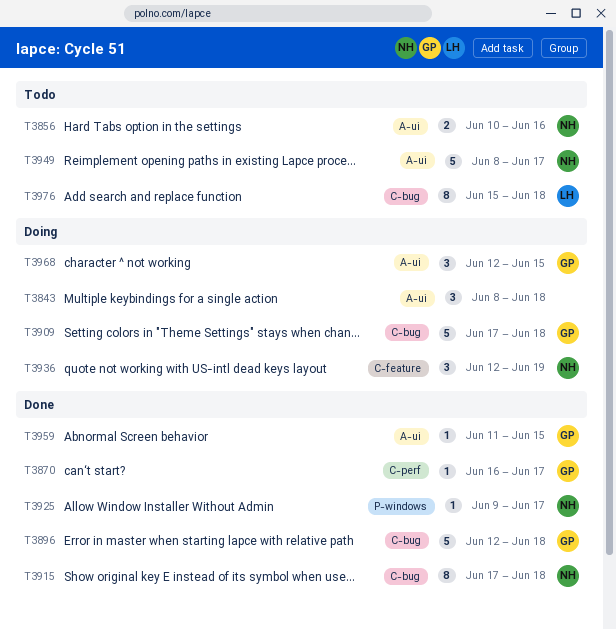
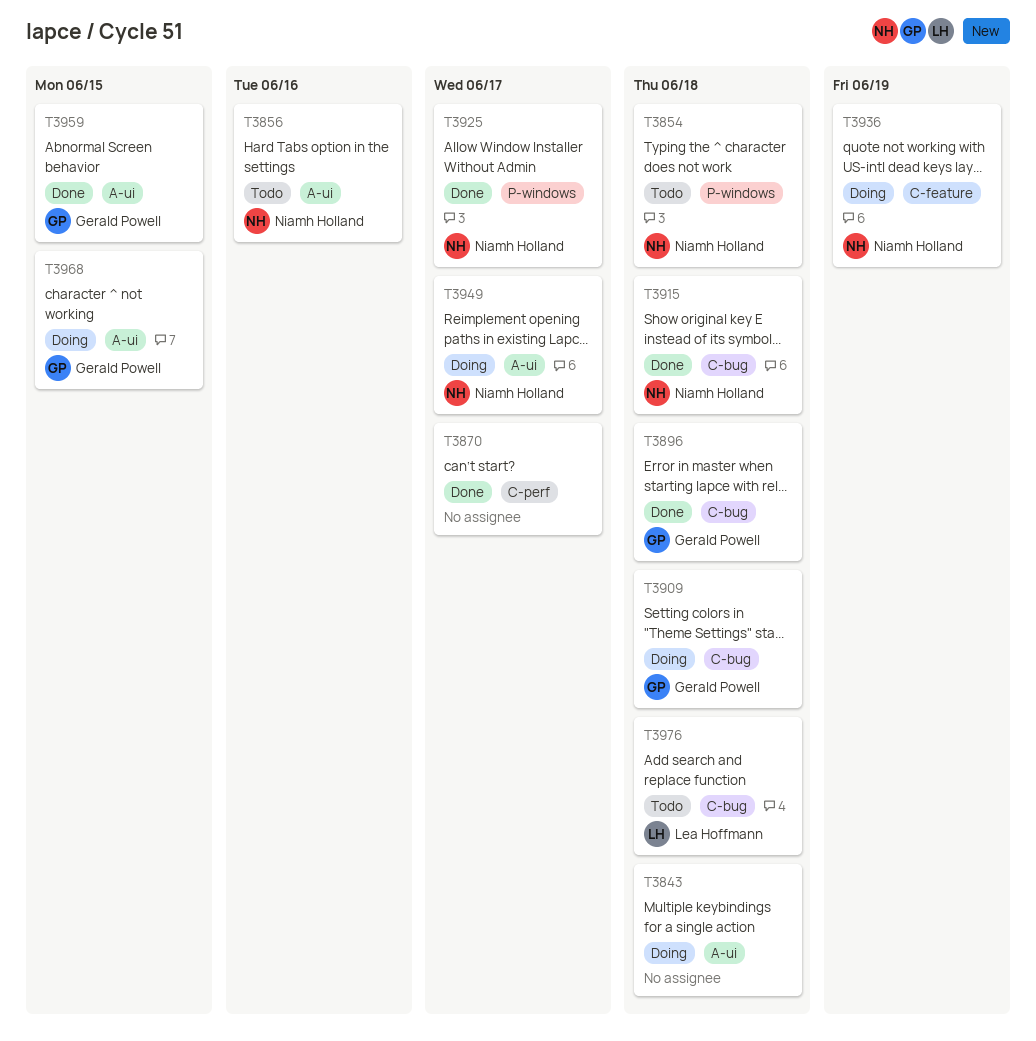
T3854: none -> present
T3870, owner: Gerald Powell -> none
T3949, status: Todo -> Doing

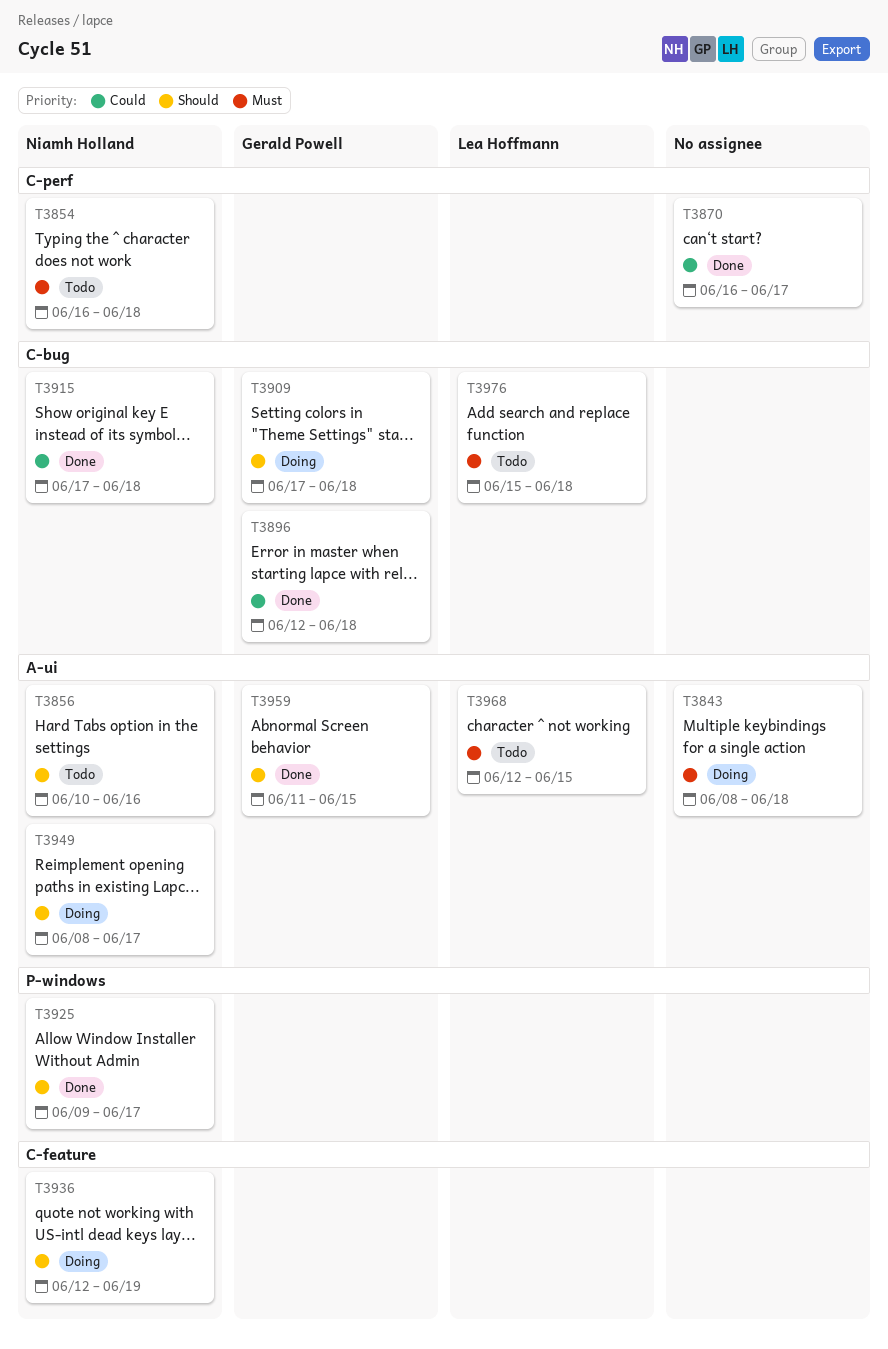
T3854, label: P-windows -> C-perf
T3968, status: Doing -> Todo
T3968, owner: Gerald Powell -> Lea Hoffmann

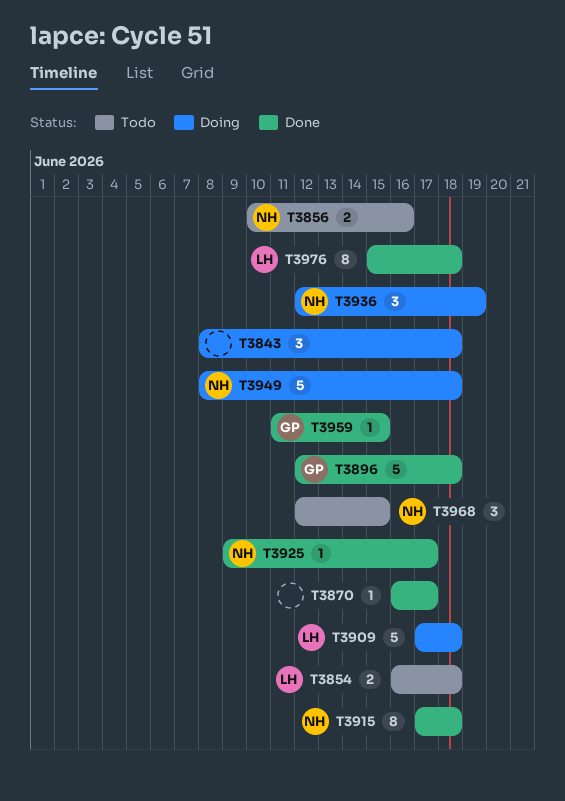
T3854, owner: Niamh Holland -> Lea Hoffmann
T3909, owner: Gerald Powell -> Lea Hoffmann
T3949, due: Jun 17 -> Jun 18
T3968, owner: Lea Hoffmann -> Niamh Holland
T3976, status: Todo -> Done

